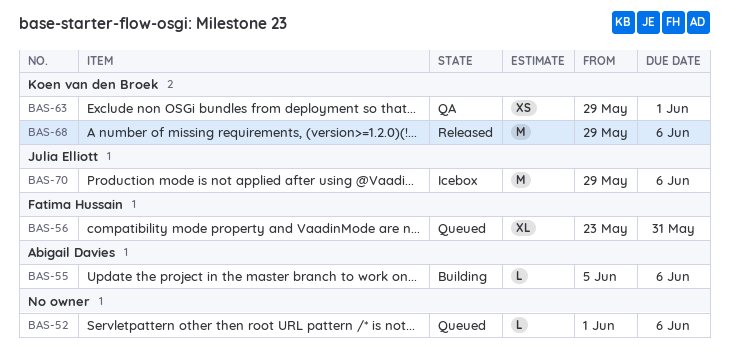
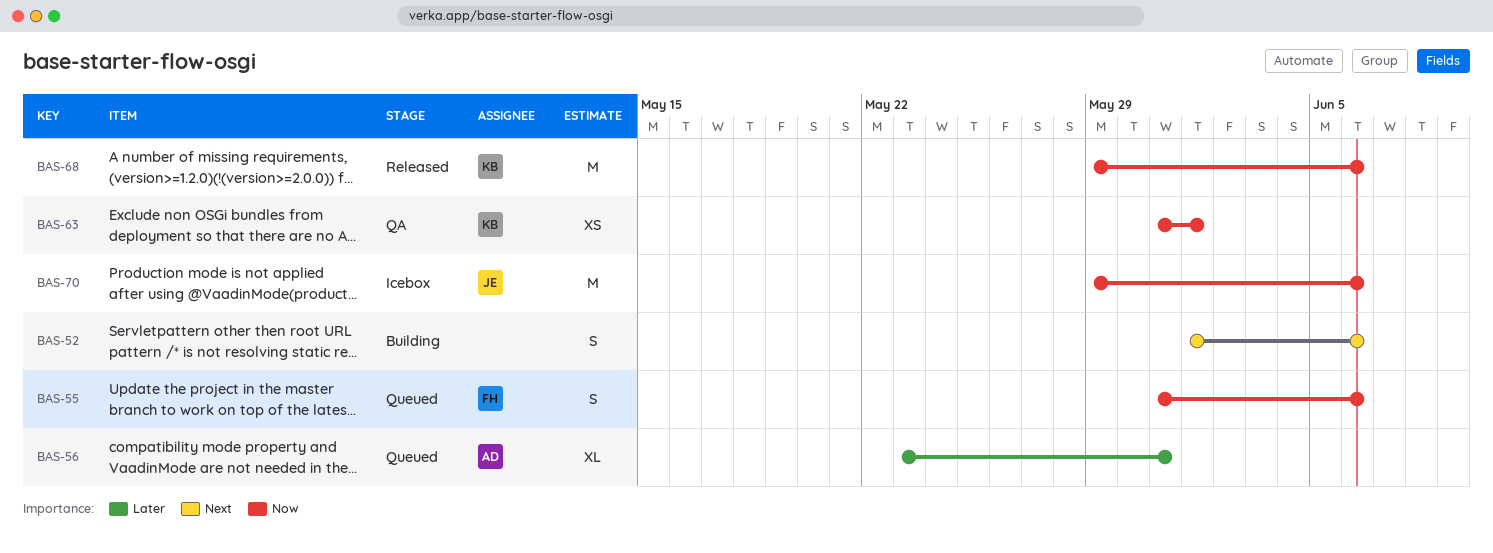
BAS-52, status: Queued -> Building
BAS-52, estimate: L -> S
BAS-55, status: Building -> Queued
BAS-55, owner: Abigail Davies -> Fatima Hussain
BAS-55, estimate: L -> S
BAS-55, start: Jun 5 -> May 31
BAS-56, owner: Fatima Hussain -> Abigail Davies
BAS-63, start: May 29 -> May 31

